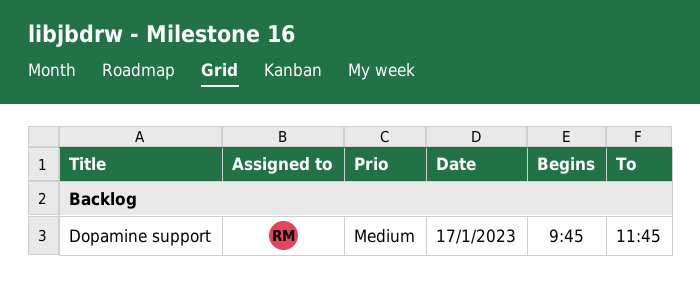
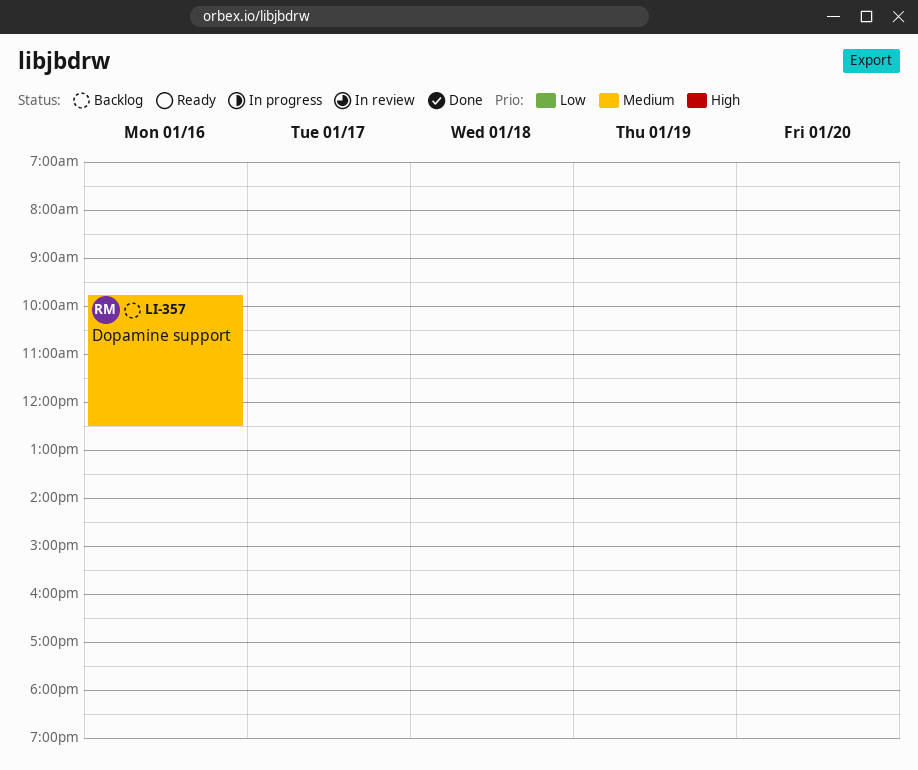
Dopamine support, day: Jan 17 -> Jan 16
Dopamine support, ends: 11:45 -> 12:30

